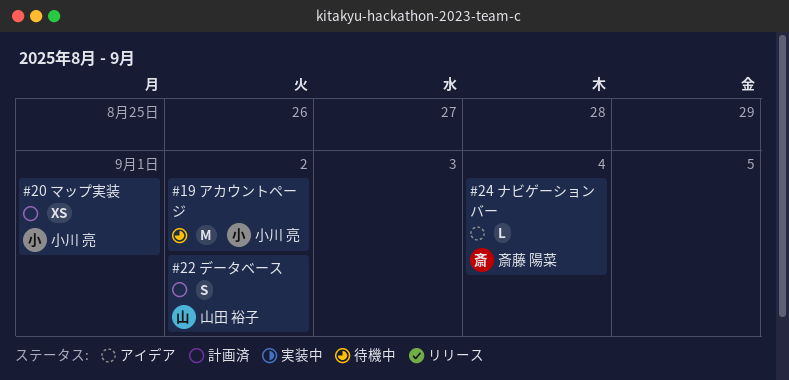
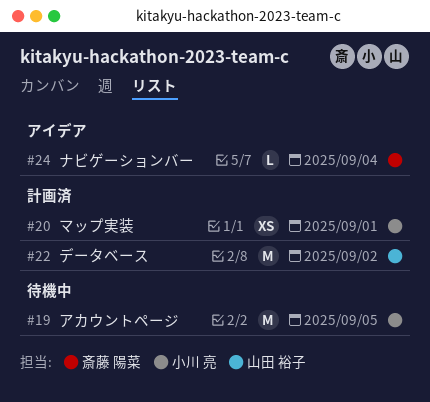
#19, due: Sep 2 -> Sep 5
#22, estimate: S -> M

